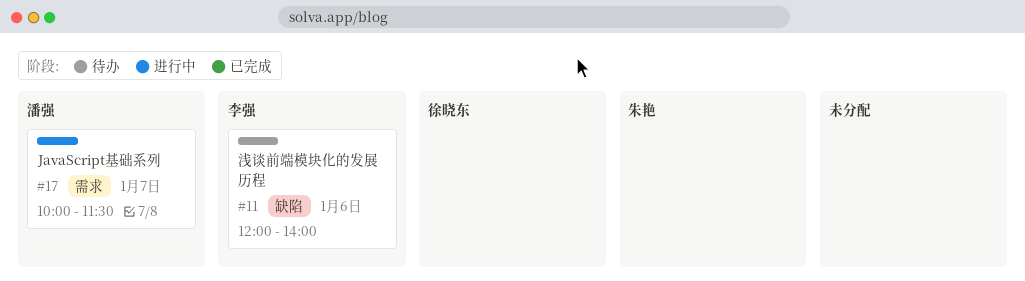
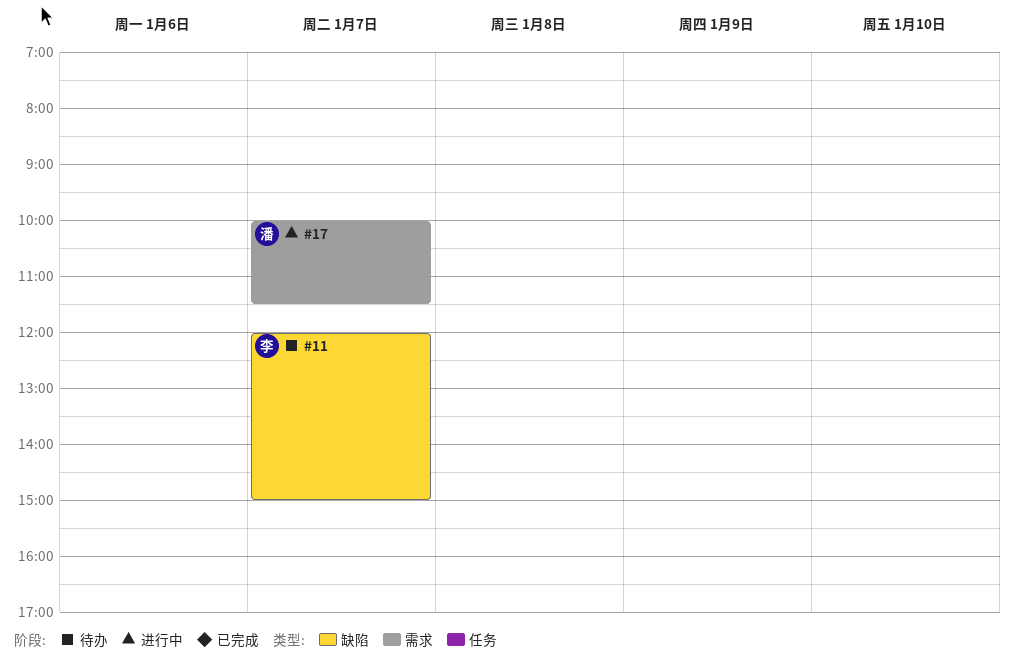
#11, day: Jan 6 -> Jan 7
#11, ends: 14:00 -> 15:00

